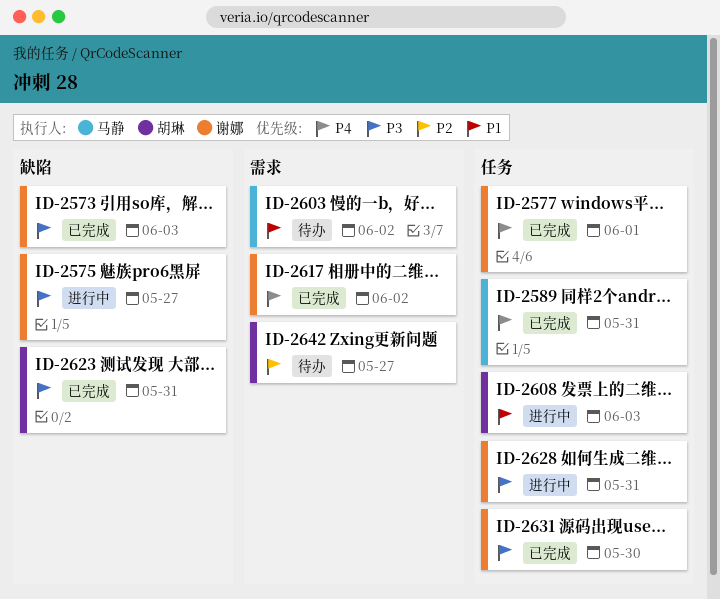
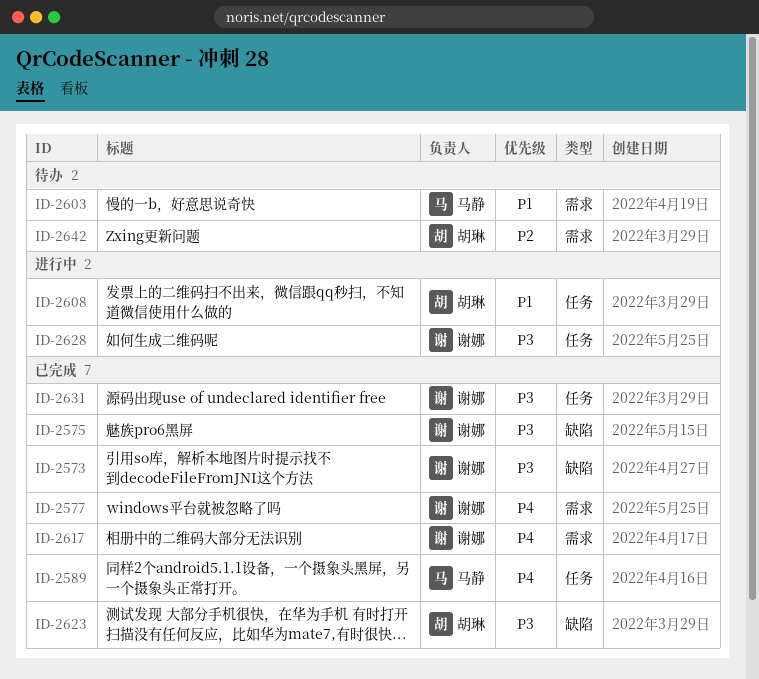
ID-2575, status: 进行中 -> 已完成
ID-2577, label: 任务 -> 需求

